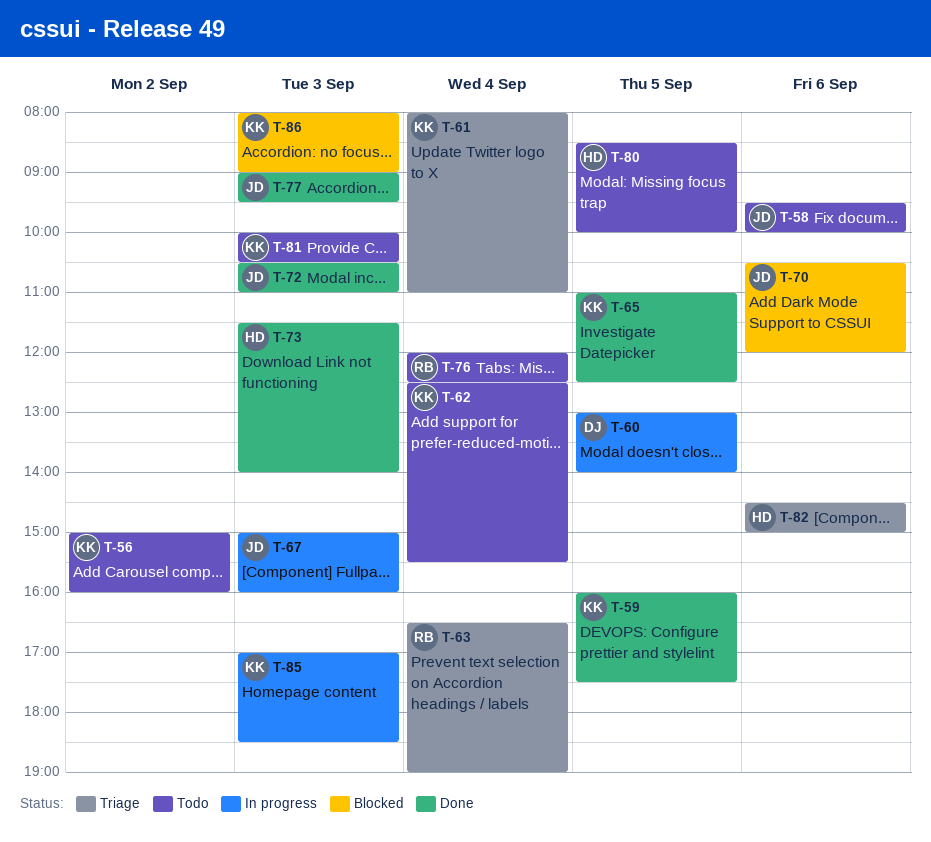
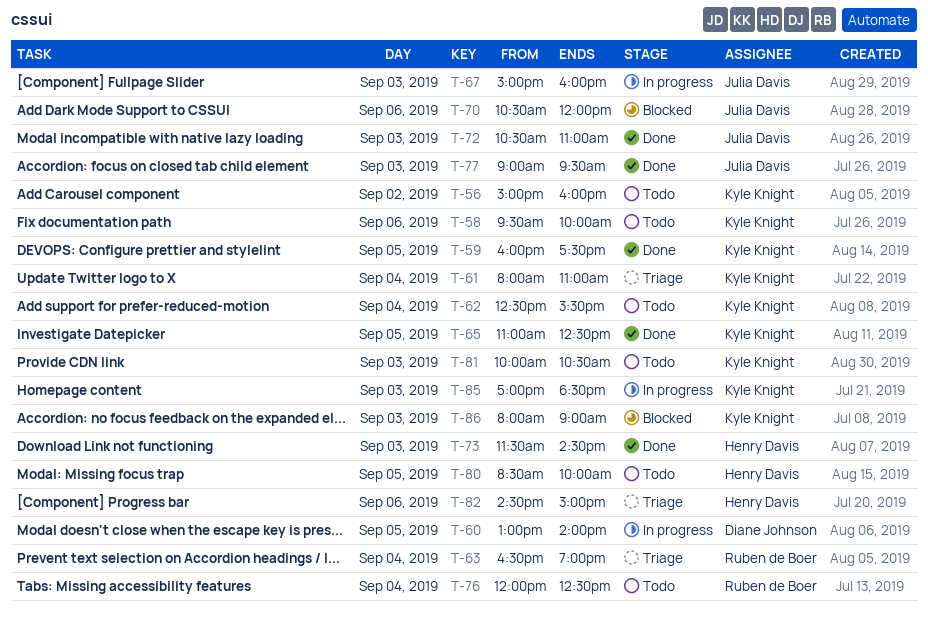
T-58, owner: Julia Davis -> Kyle Knight
T-73, ends: 14:00 -> 14:30

